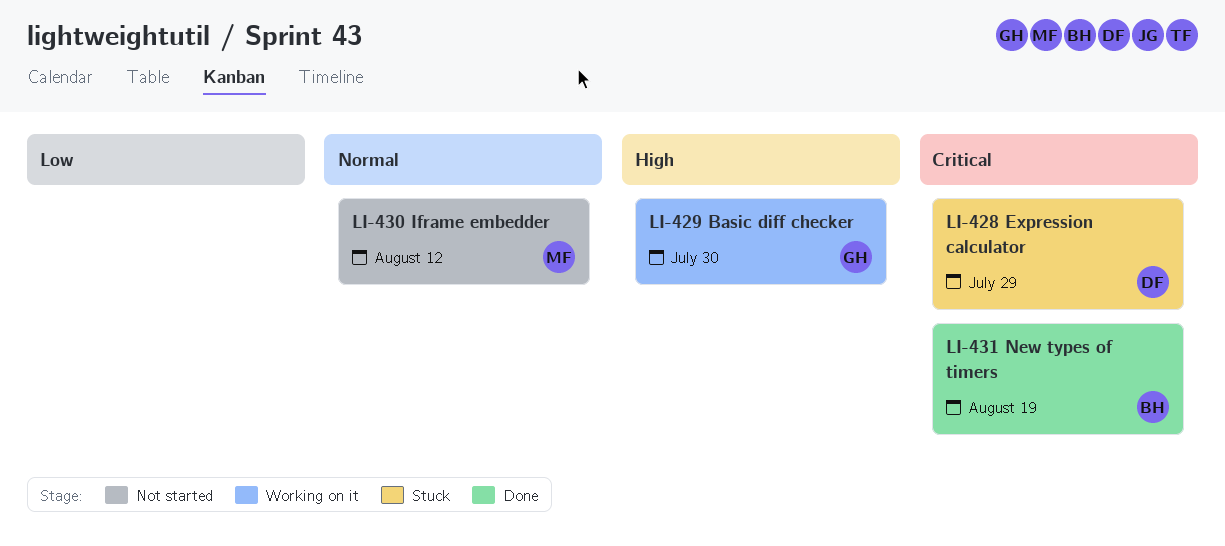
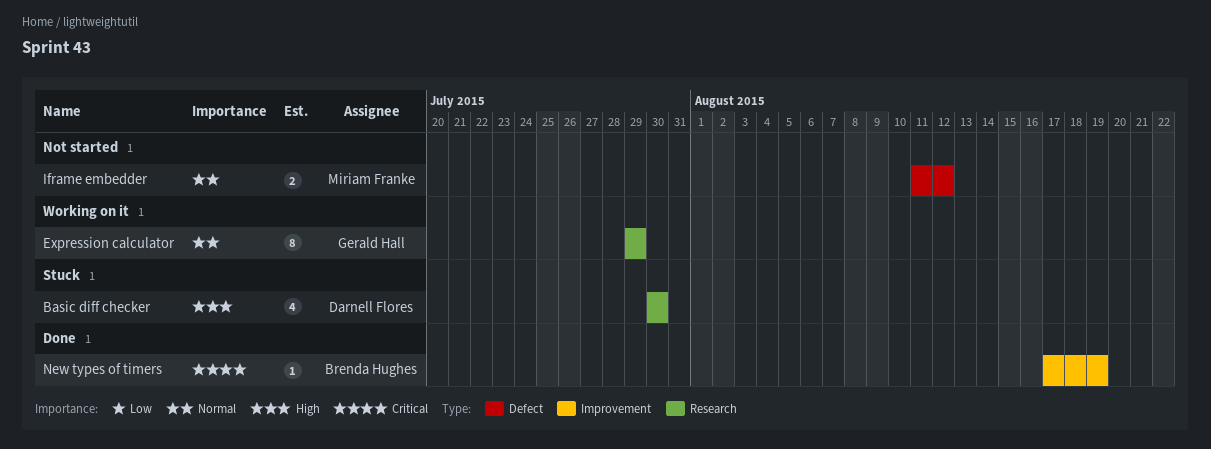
Basic diff checker, status: Working on it -> Stuck
Basic diff checker, owner: Gerald Hall -> Darnell Flores
Expression calculator, status: Stuck -> Working on it
Expression calculator, owner: Darnell Flores -> Gerald Hall
Expression calculator, priority: Critical -> Normal

